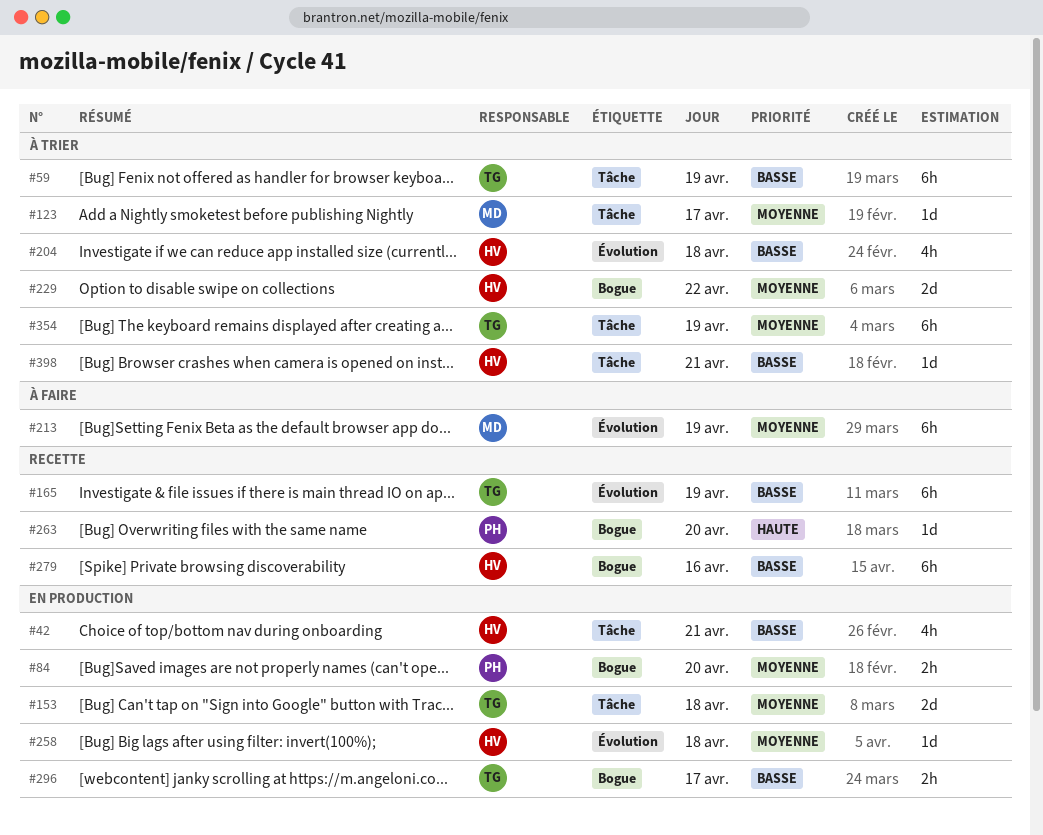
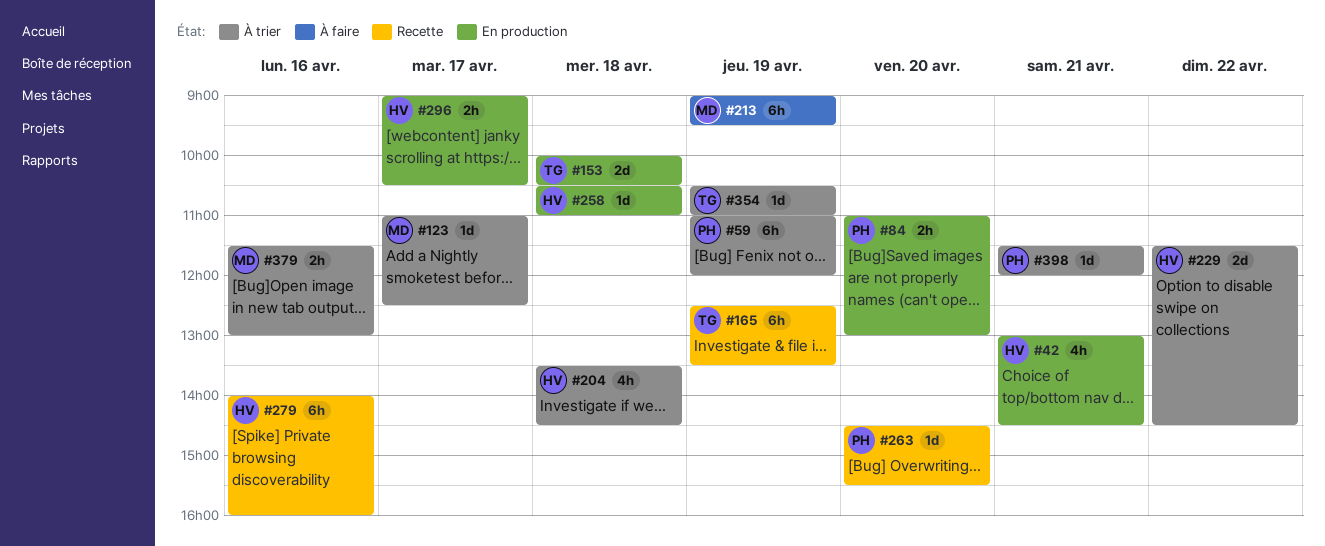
#59, owner: TG -> PH
#296, owner: TG -> HV
#354, estimate: 6h -> 1d
#379: none -> present
#398, owner: HV -> PH

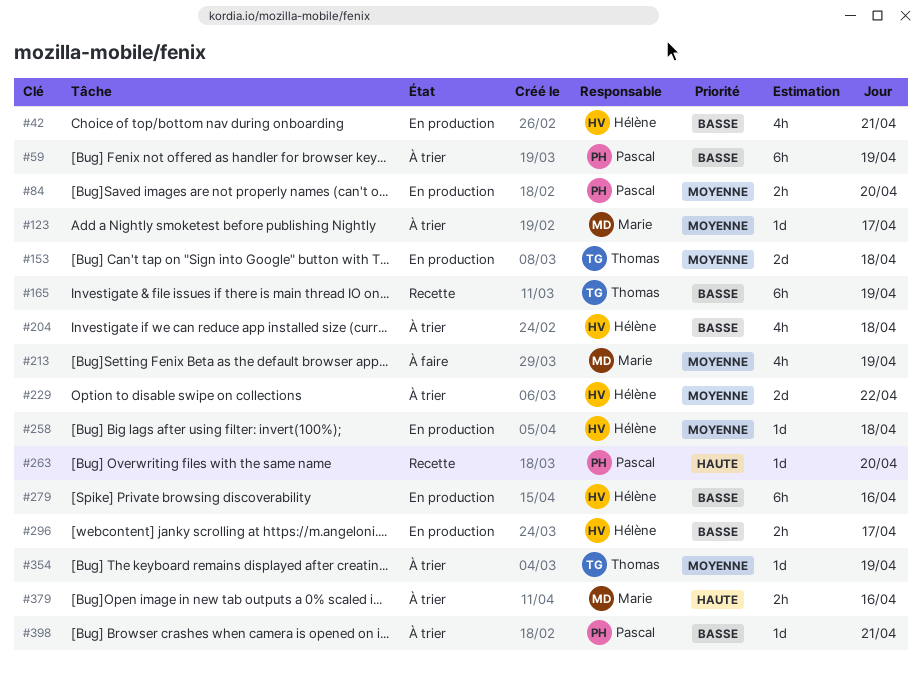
#213, estimate: 6h -> 4h
#279, status: Recette -> En production

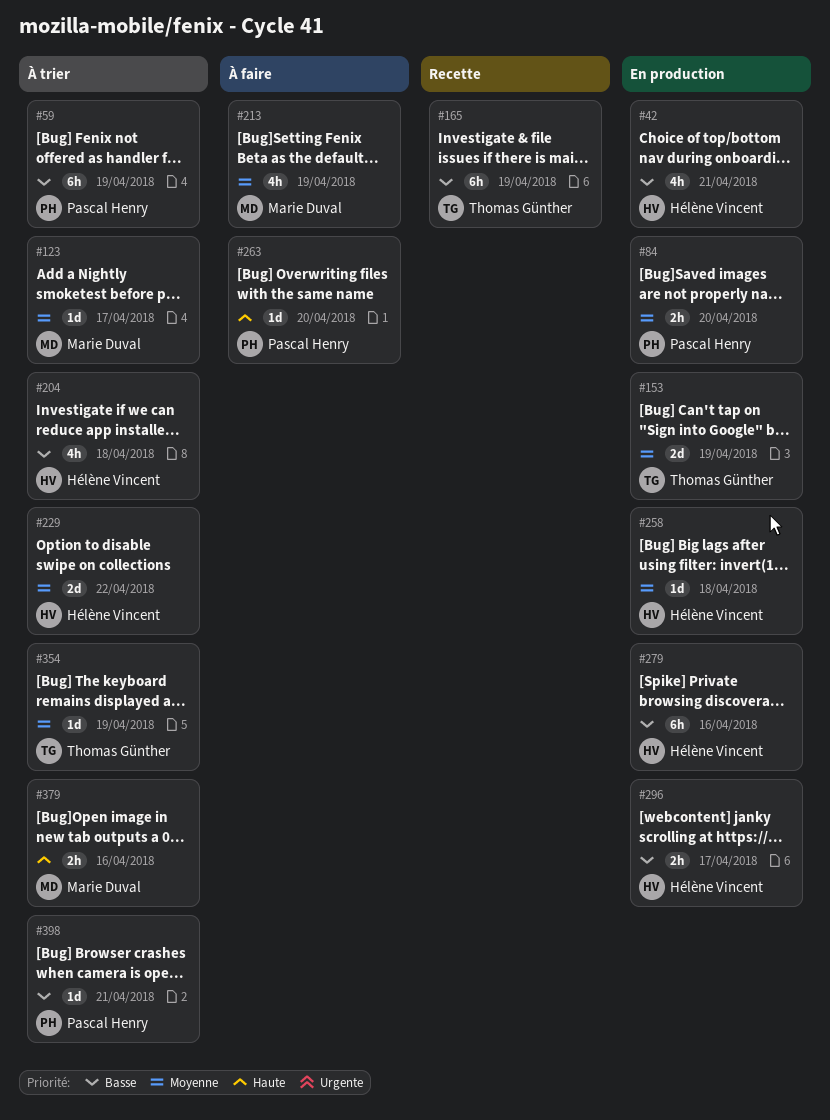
#153, day: Apr 18 -> Apr 19
#263, status: Recette -> À faire

